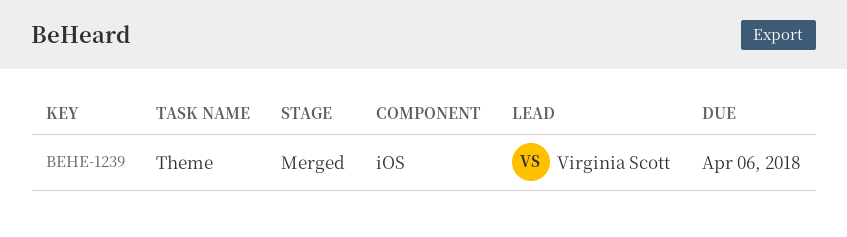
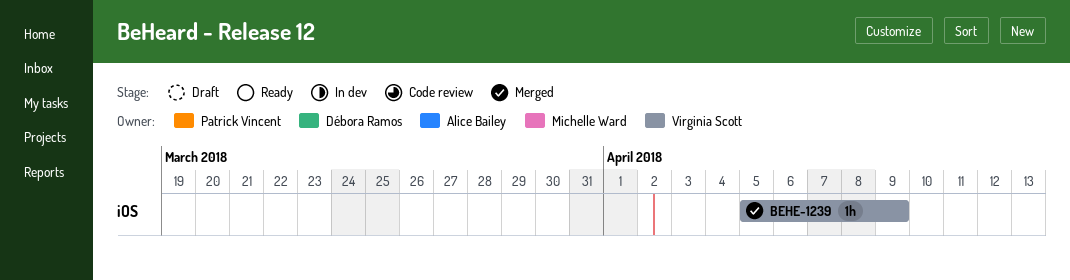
BEHE-1239, due: Apr 6 -> Apr 9

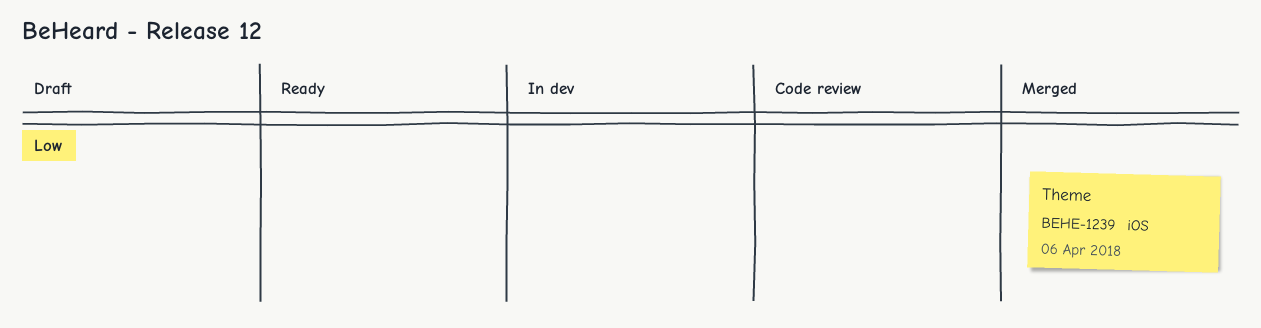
BEHE-1239, due: Apr 9 -> Apr 6

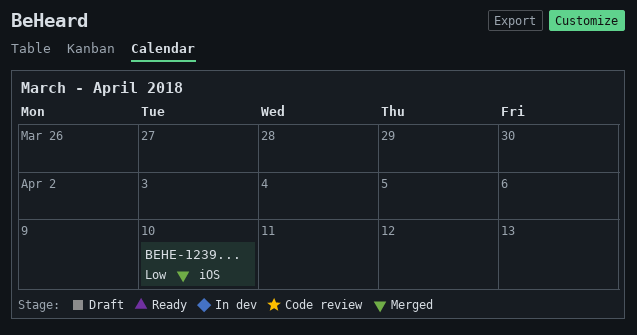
BEHE-1239, due: Apr 6 -> Apr 10

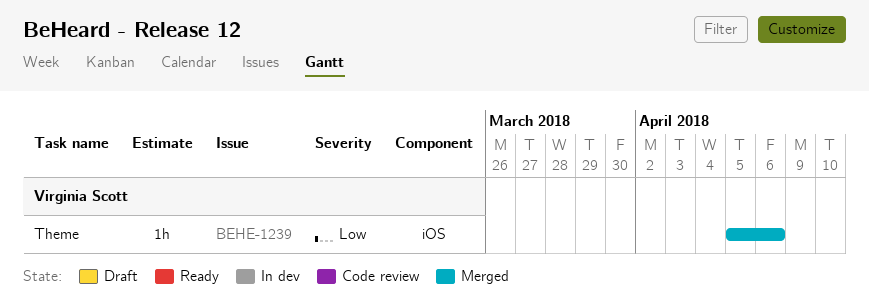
BEHE-1239, due: Apr 10 -> Apr 6

